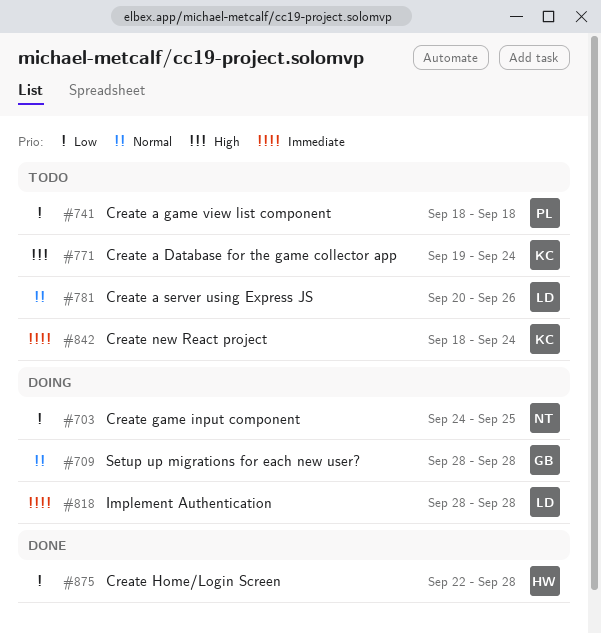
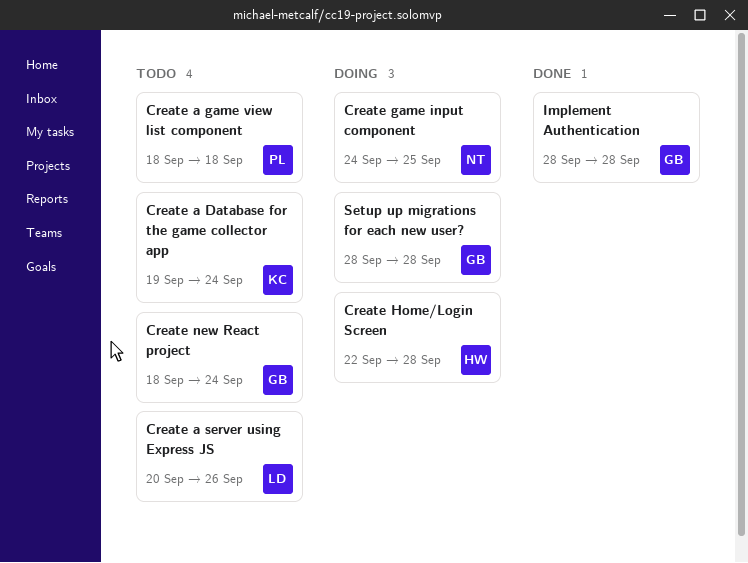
Create Home/Login Screen, status: Done -> Doing
Create new React project, owner: KC -> GB
Implement Authentication, status: Doing -> Done
Implement Authentication, owner: LD -> GB

